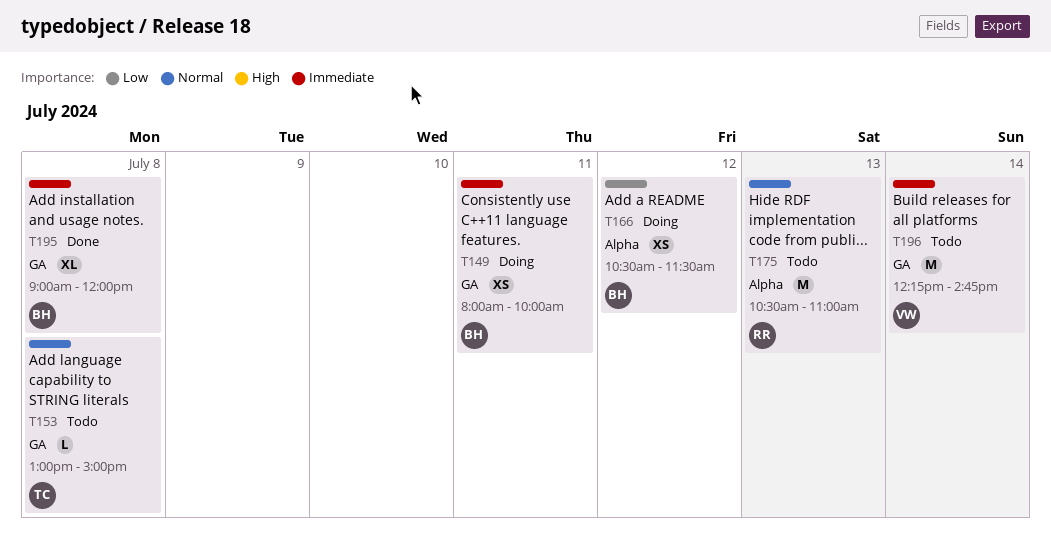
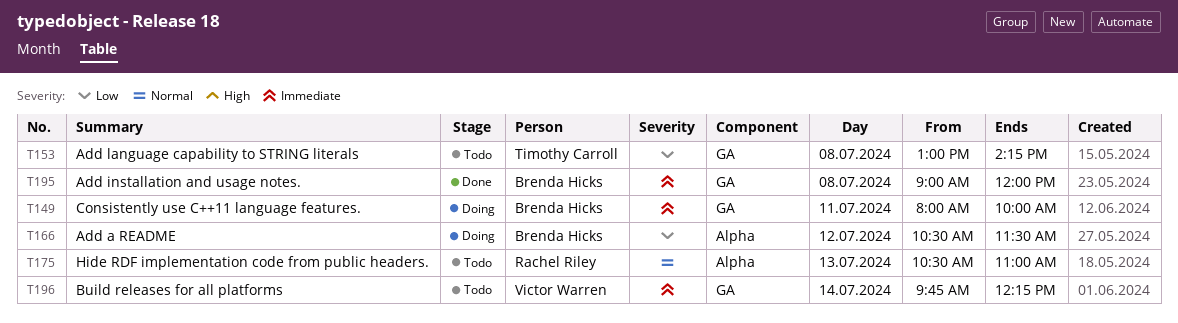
T153, priority: Normal -> Low
T153, ends: 15:00 -> 14:15
T196, begins: 12:15 -> 09:45
T196, ends: 14:45 -> 12:15

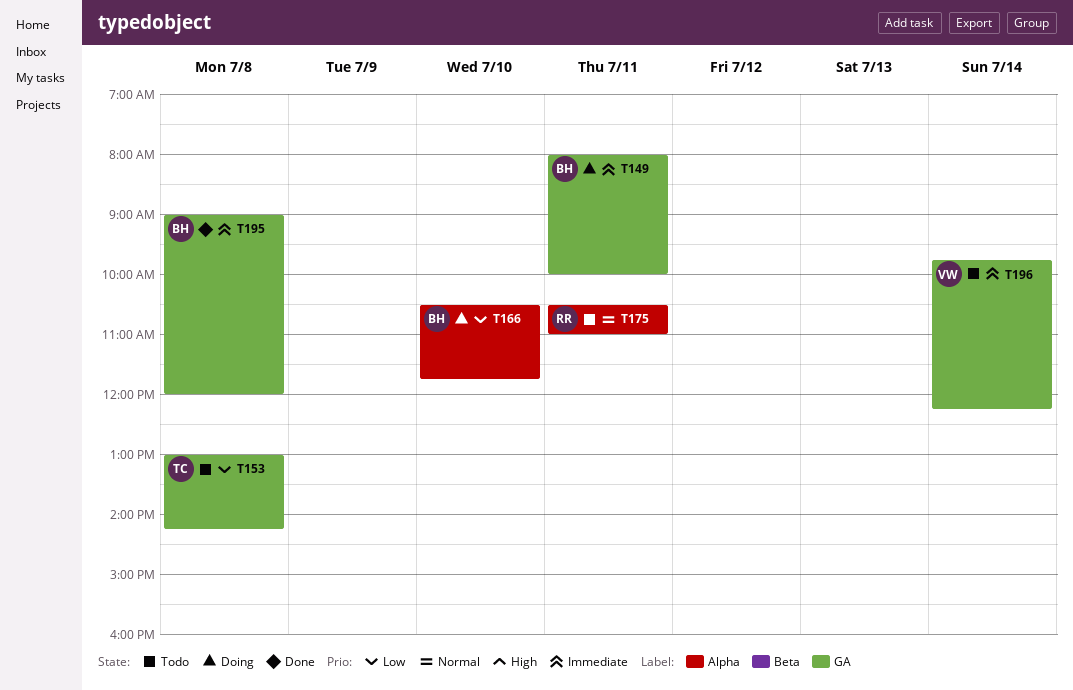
T166, day: Jul 12 -> Jul 10
T166, ends: 11:30 -> 11:45
T175, day: Jul 13 -> Jul 11

